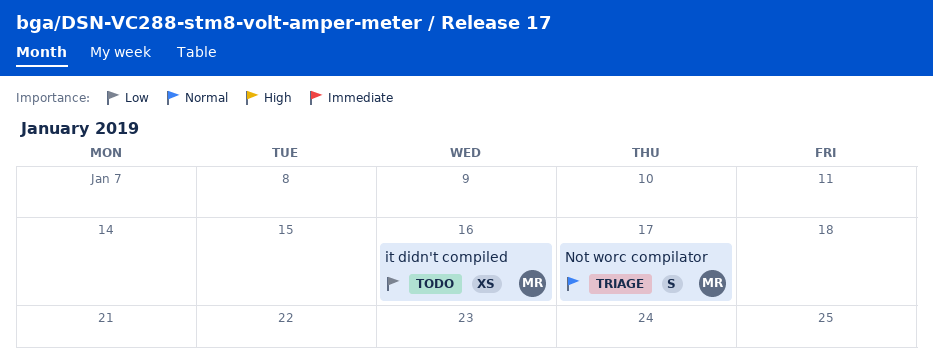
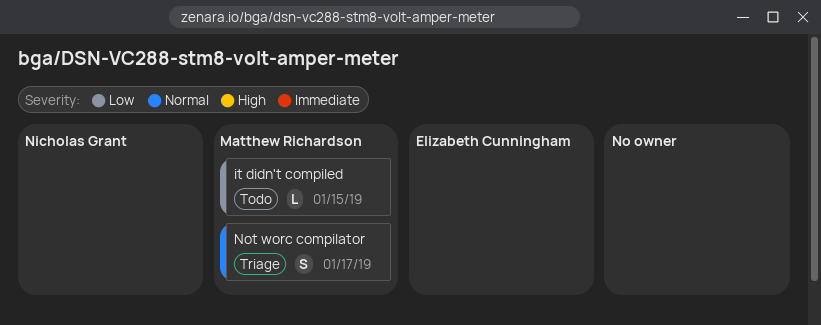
it didn't compiled, estimate: XS -> L
it didn't compiled, due: Jan 16 -> Jan 15

